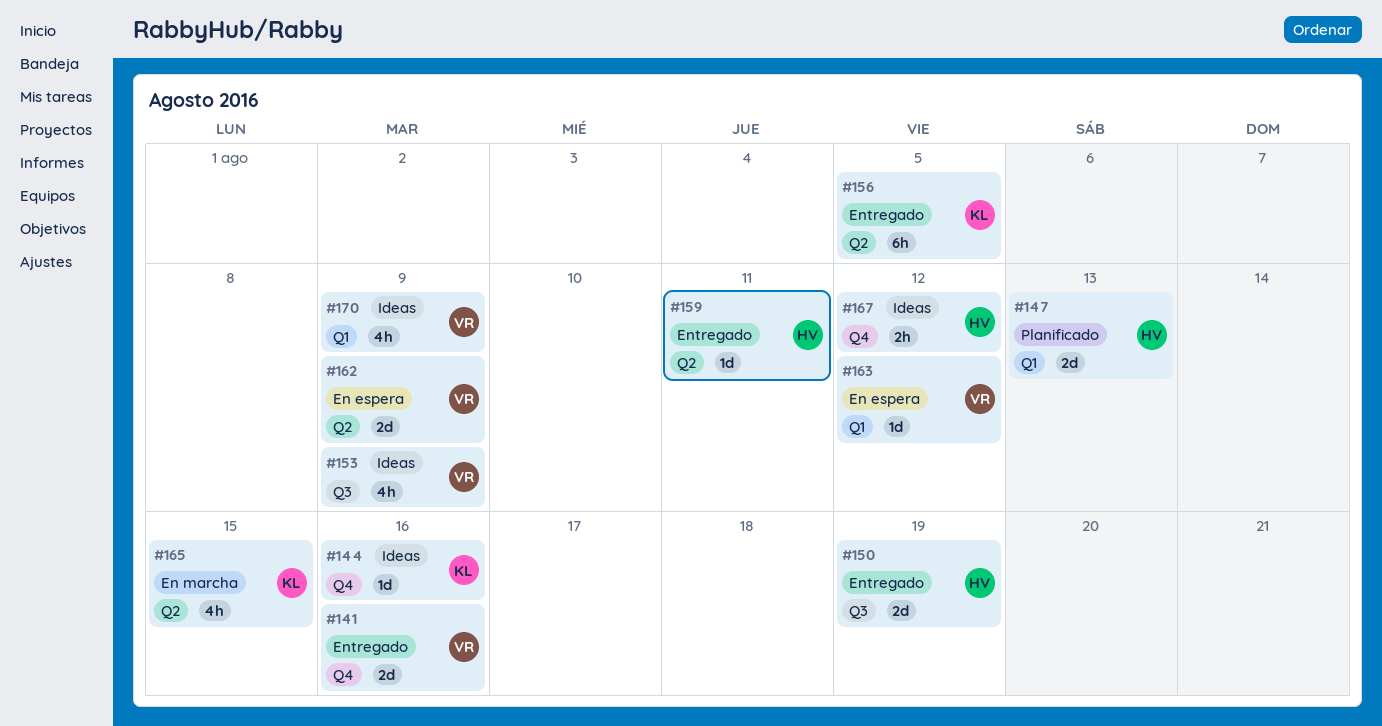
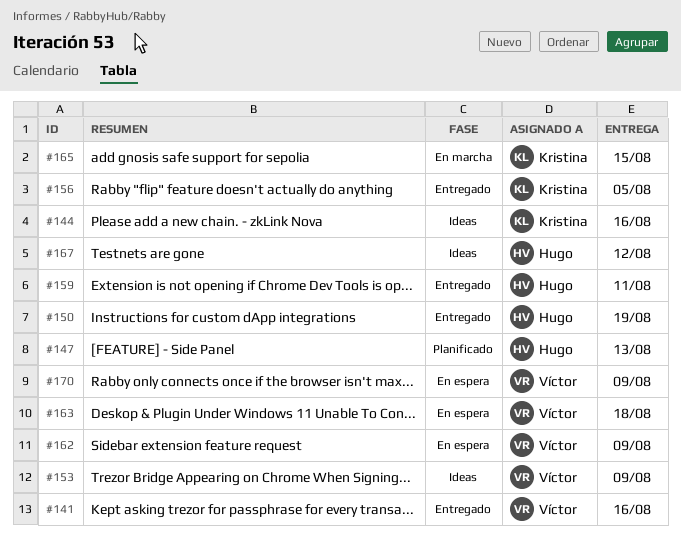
#163, due: Aug 12 -> Aug 18
#170, status: Ideas -> En espera

